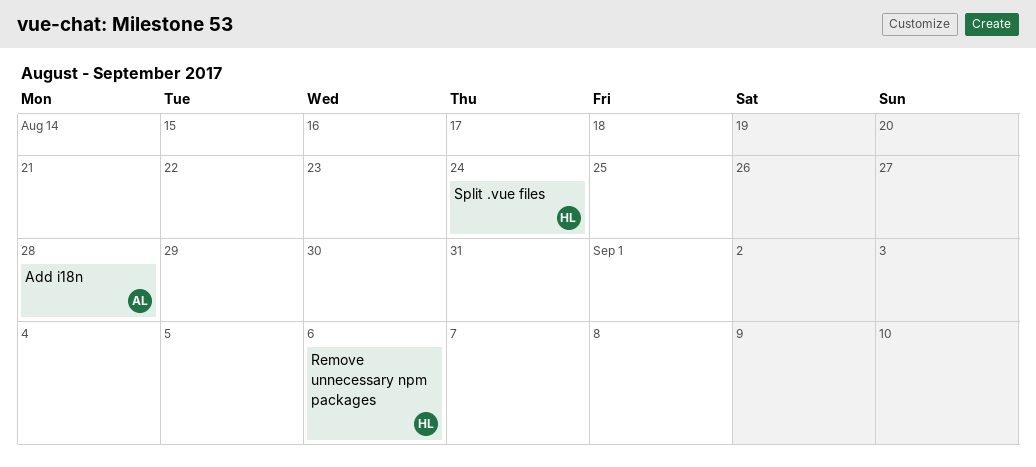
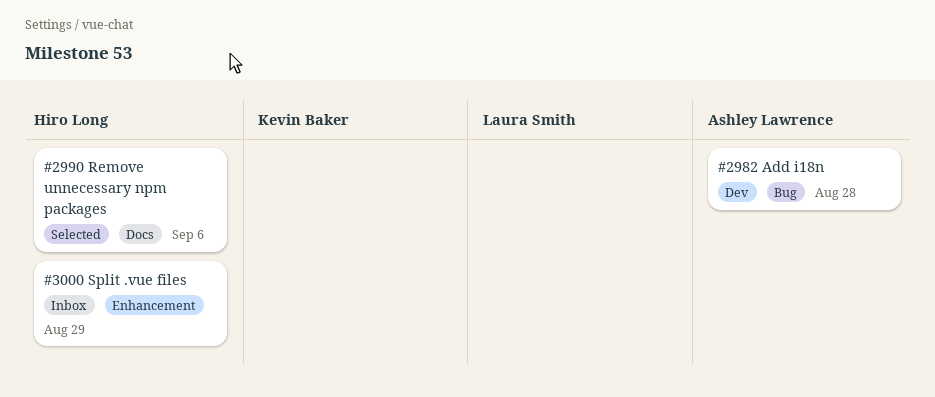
Split .vue files, due: Aug 24 -> Aug 29

